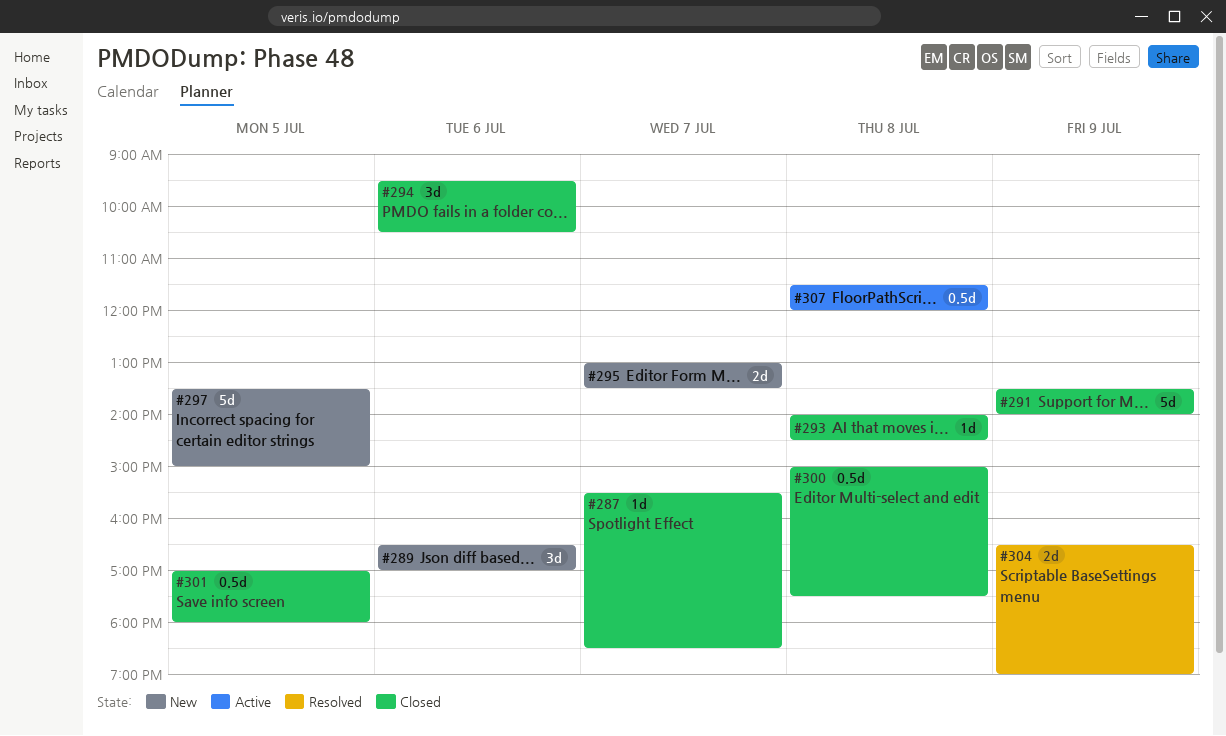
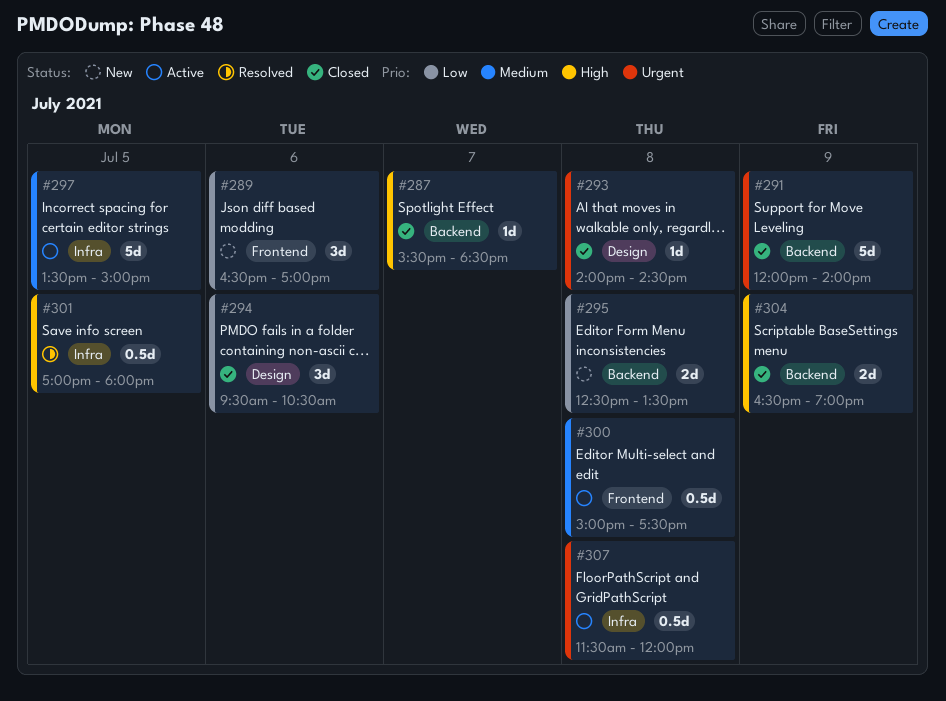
#291, begins: 13:30 -> 12:00
#295, day: Jul 7 -> Jul 8
#295, begins: 13:00 -> 12:30
#297, status: New -> Active
#300, status: Closed -> Active
#301, status: Closed -> Resolved
#304, status: Resolved -> Closed

